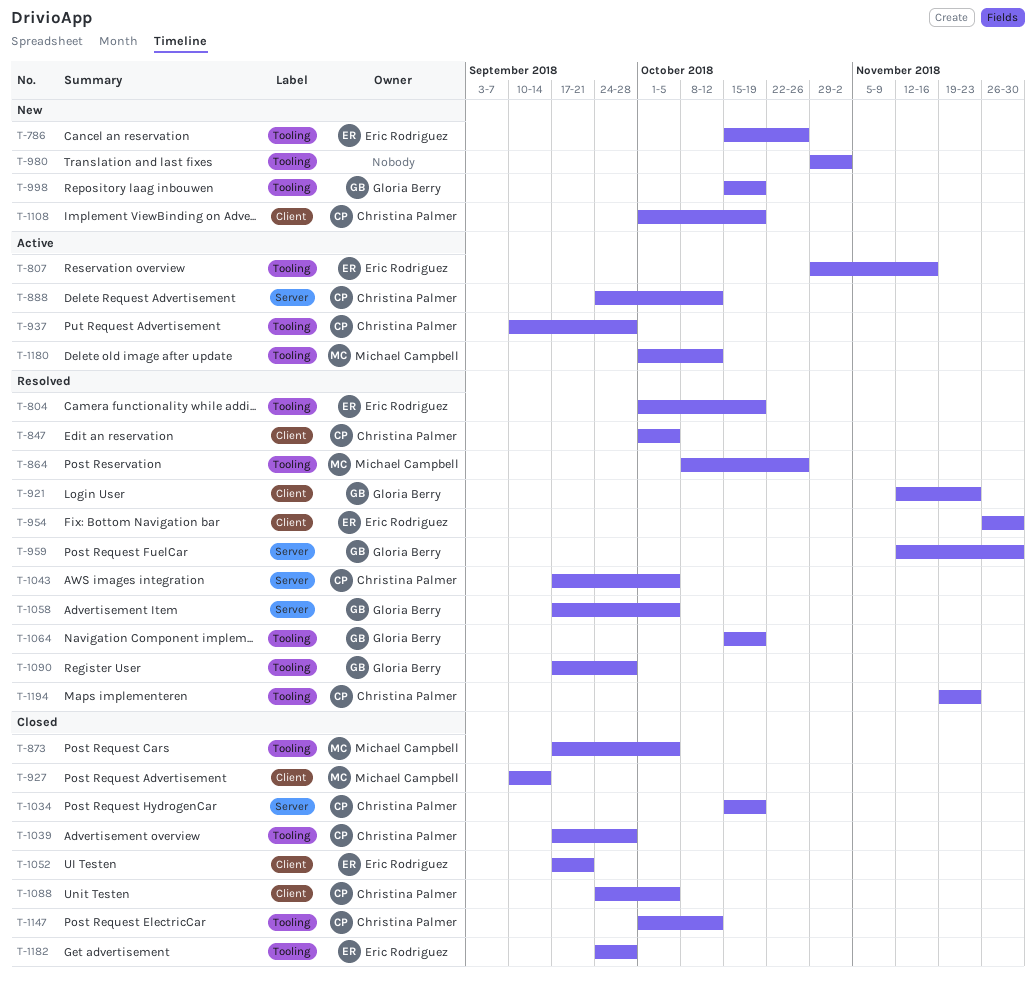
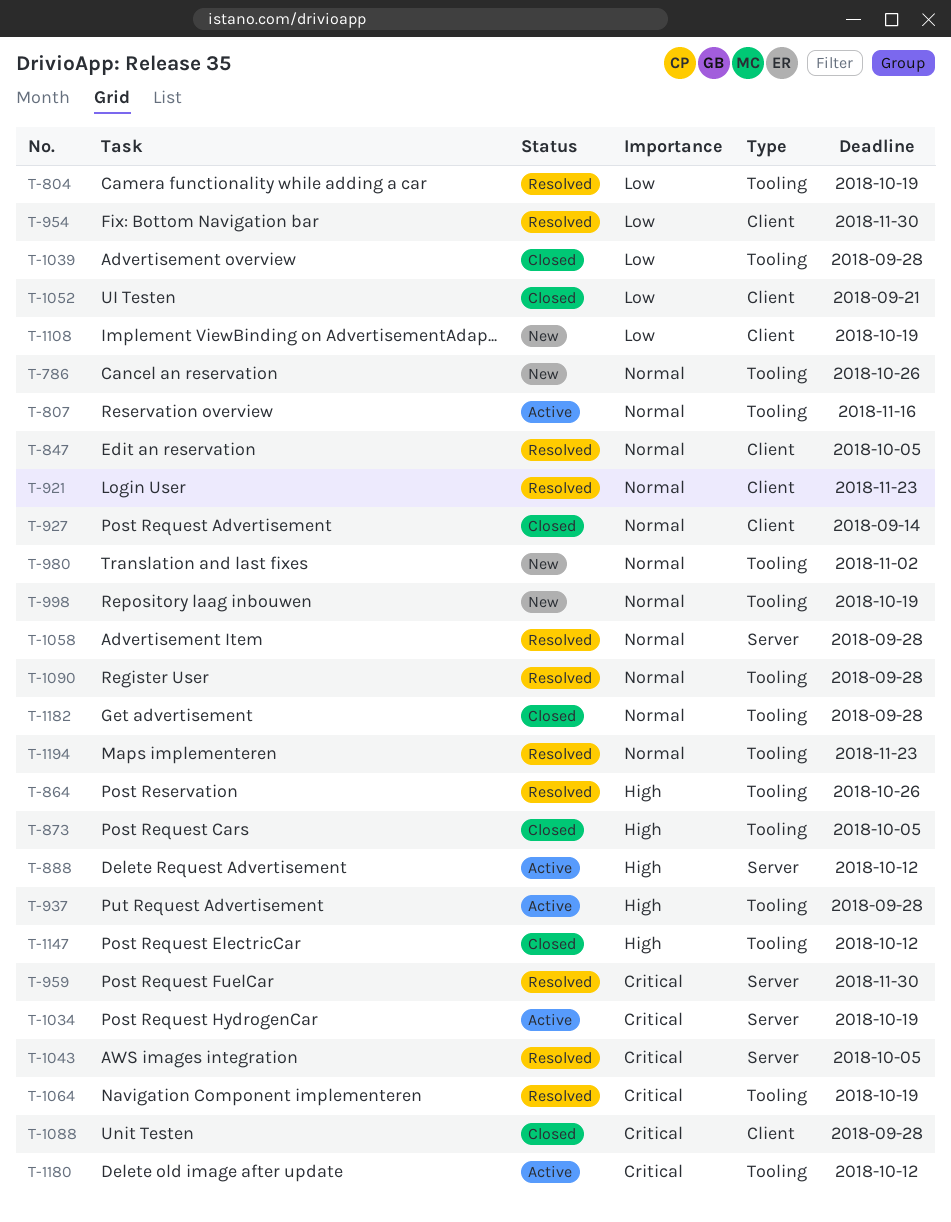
T-1034, status: Closed -> Active
T-1058, due: Oct 5 -> Sep 28
T-1088, due: Oct 5 -> Sep 28

